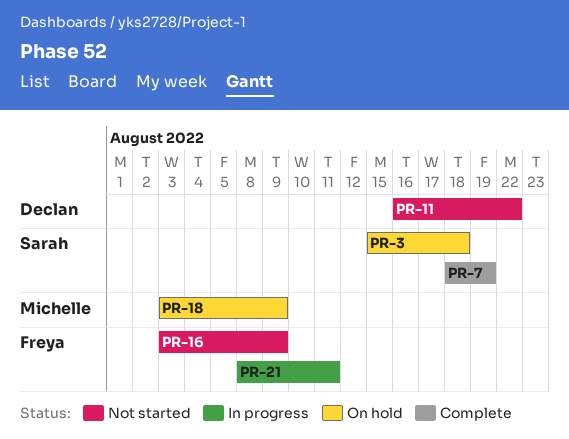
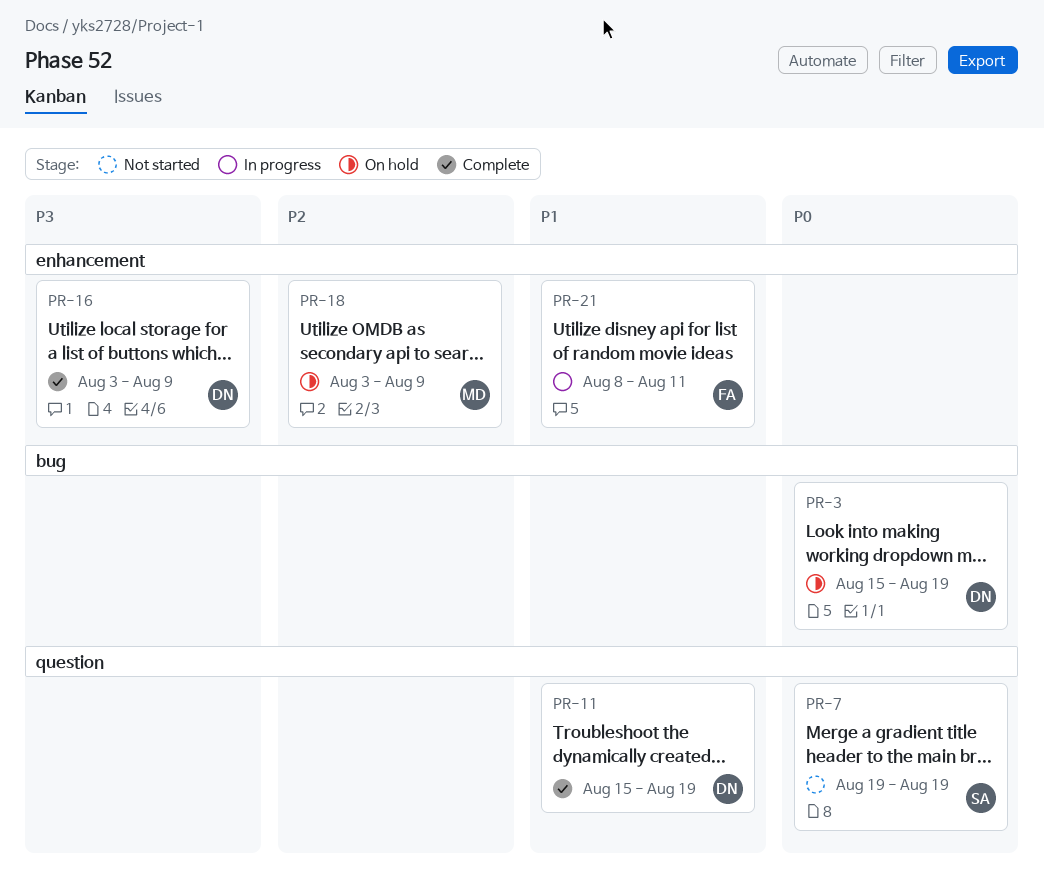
PR-3, owner: Sarah -> Declan
PR-3, due: Aug 18 -> Aug 19
PR-7, status: Complete -> Not started
PR-7, start: Aug 18 -> Aug 19
PR-11, status: Not started -> Complete
PR-11, start: Aug 16 -> Aug 15
PR-11, due: Aug 22 -> Aug 19
PR-16, status: Not started -> Complete
PR-16, owner: Freya -> Declan

